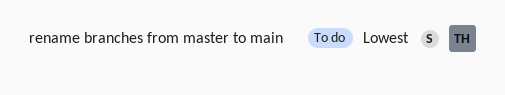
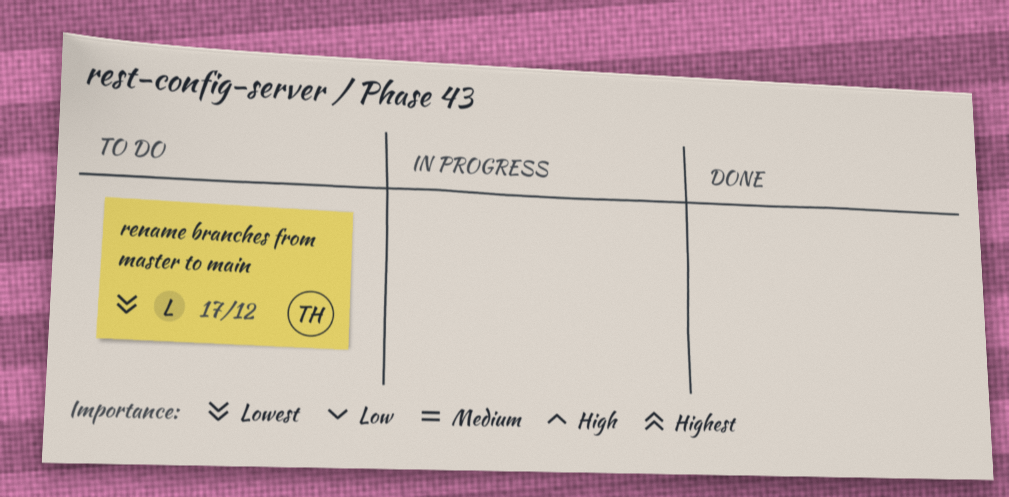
rename branches from master to main, estimate: S -> L

